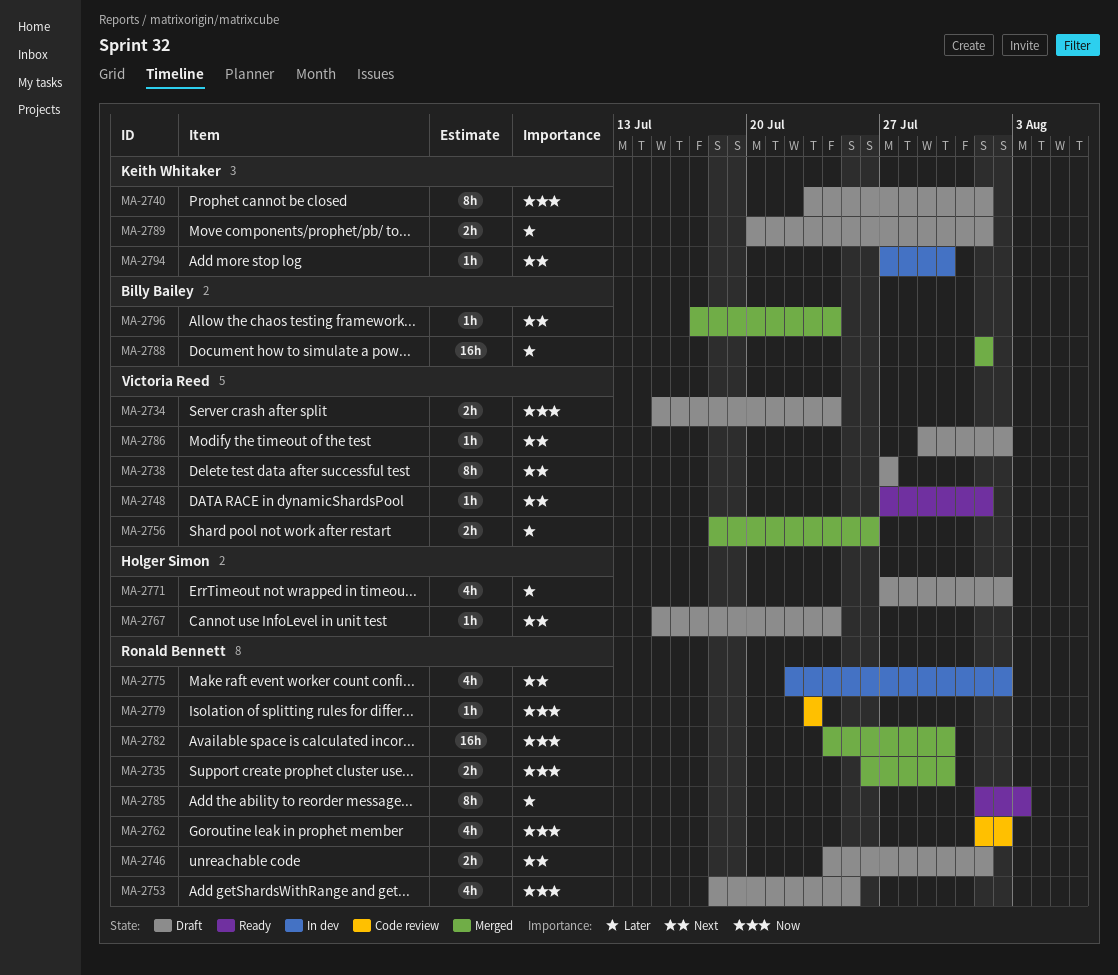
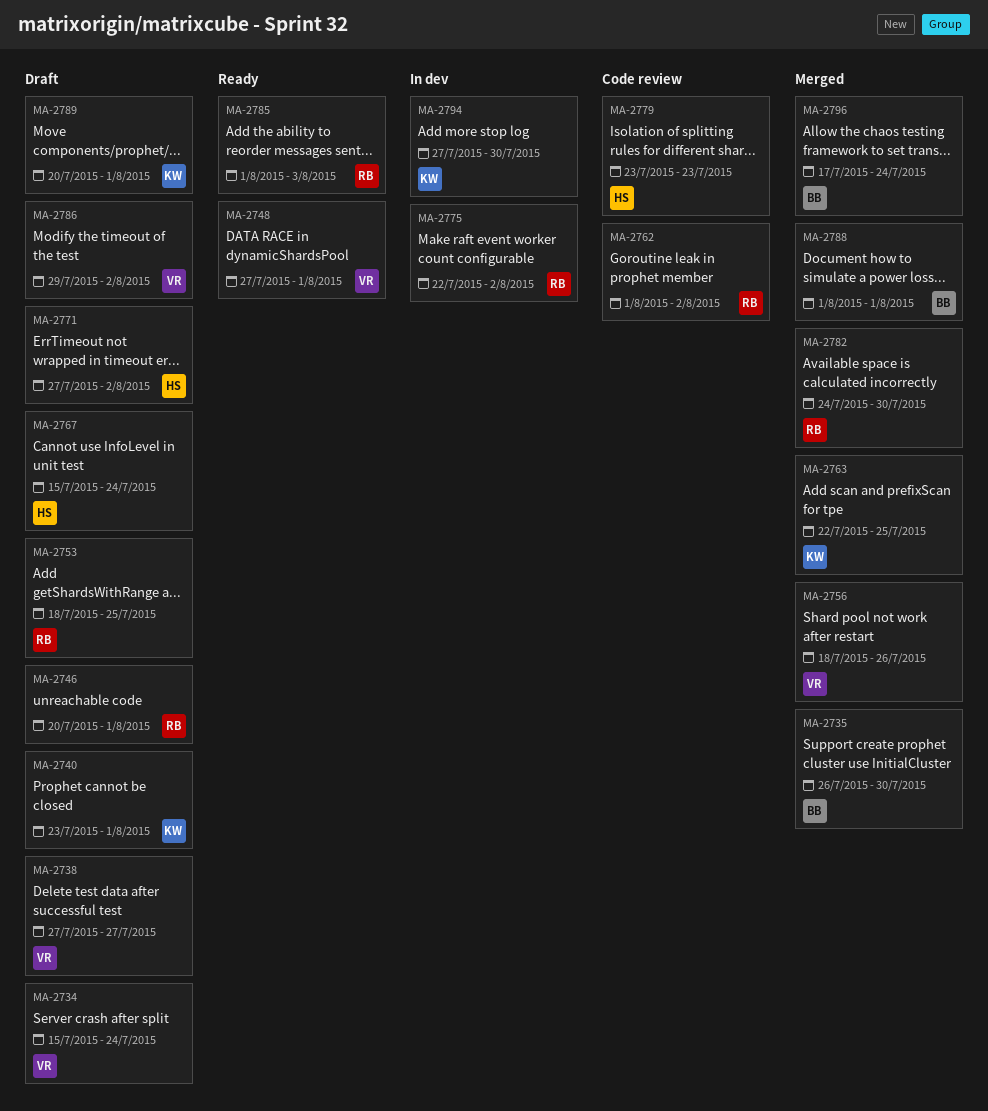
MA-2735, owner: Ronald Bennett -> Billy Bailey
MA-2746, start: Jul 24 -> Jul 20
MA-2763: none -> present
MA-2779, owner: Ronald Bennett -> Holger Simon

